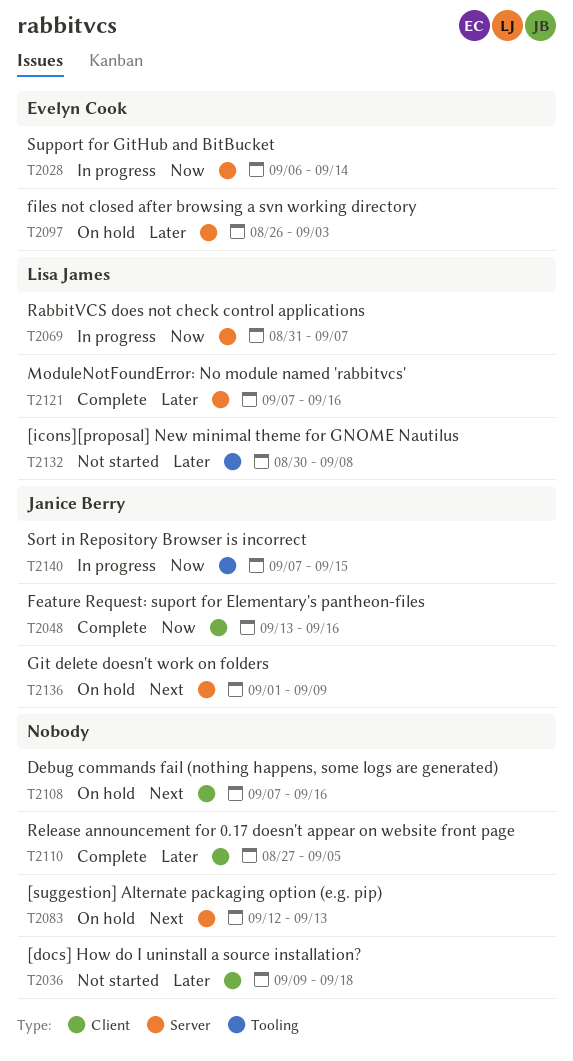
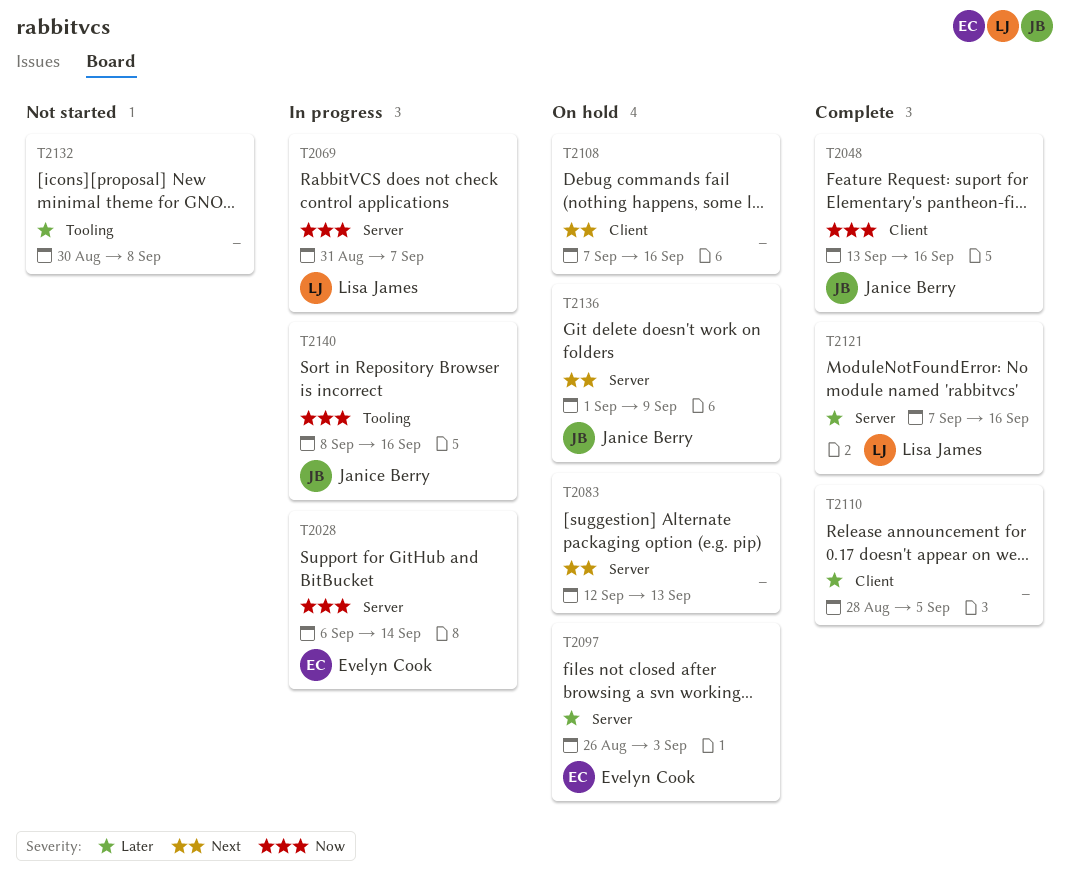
T2036: present -> none
T2110, start: Aug 27 -> Aug 28
T2132, owner: Lisa James -> none
T2140, start: Sep 7 -> Sep 8
T2140, due: Sep 15 -> Sep 16

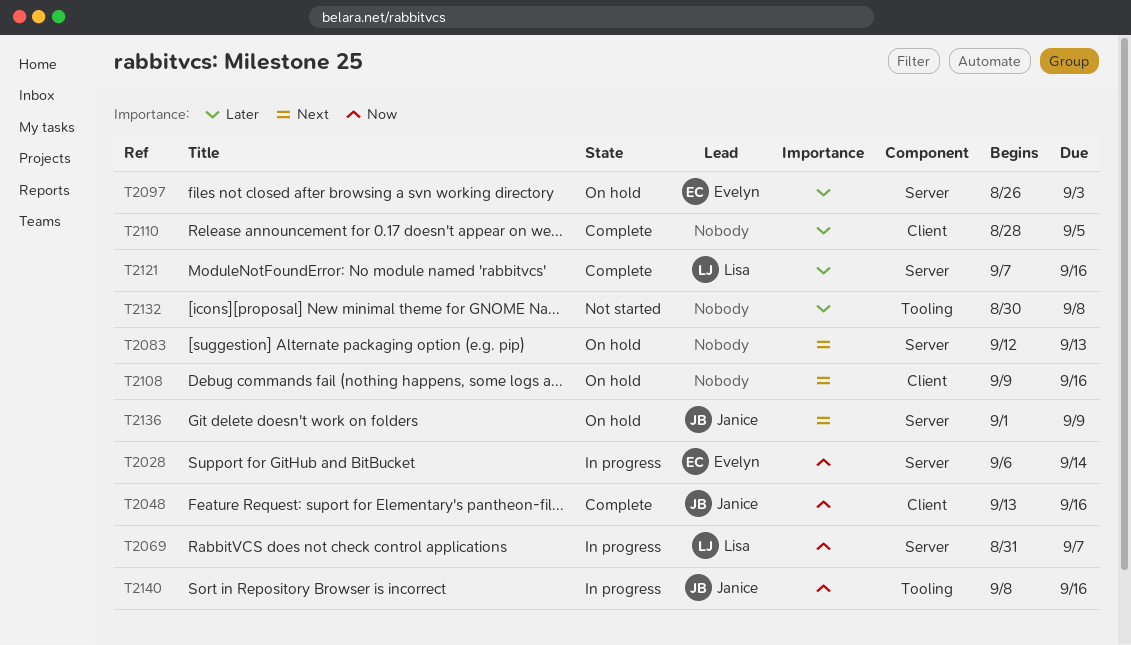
T2108, start: Sep 7 -> Sep 9

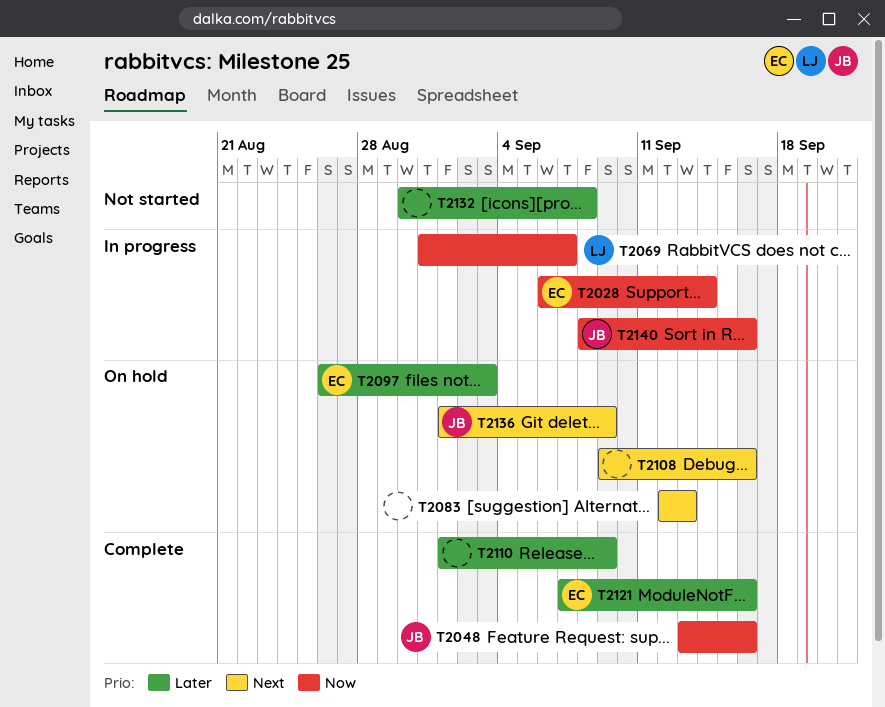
T2110, start: Aug 28 -> Sep 1
T2110, due: Sep 5 -> Sep 9
T2121, owner: Lisa -> Evelyn

